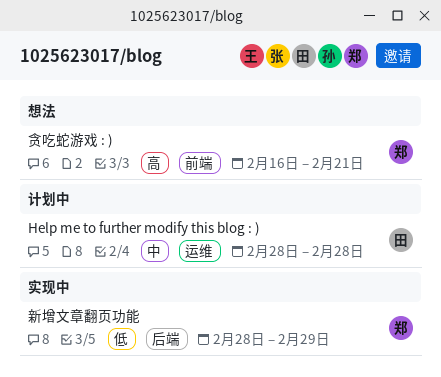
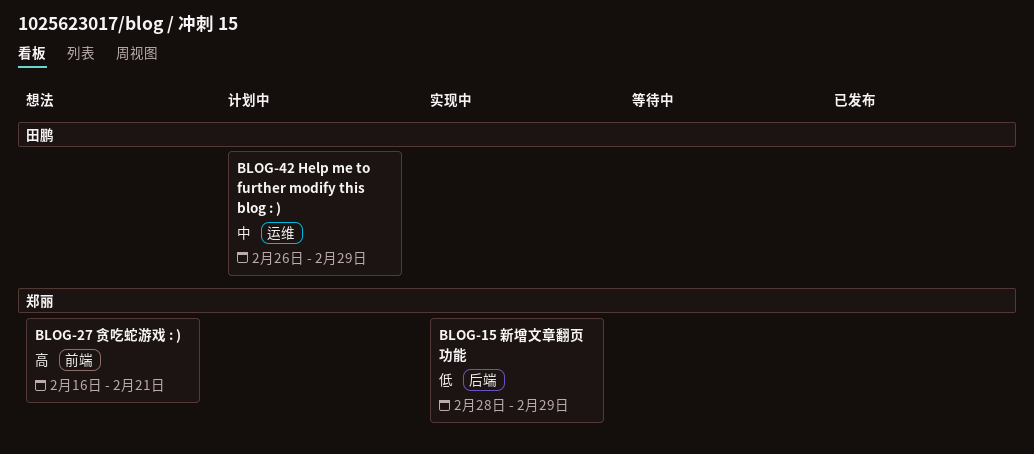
Help me to further modify this blog : ), start: Feb 28 -> Feb 26
Help me to further modify this blog : ), due: Feb 28 -> Feb 29

